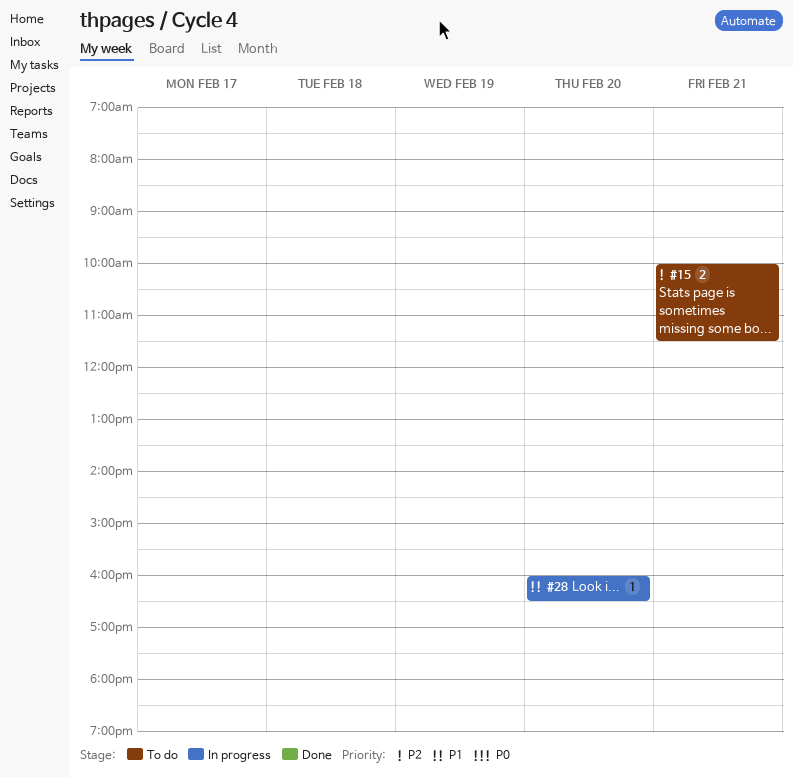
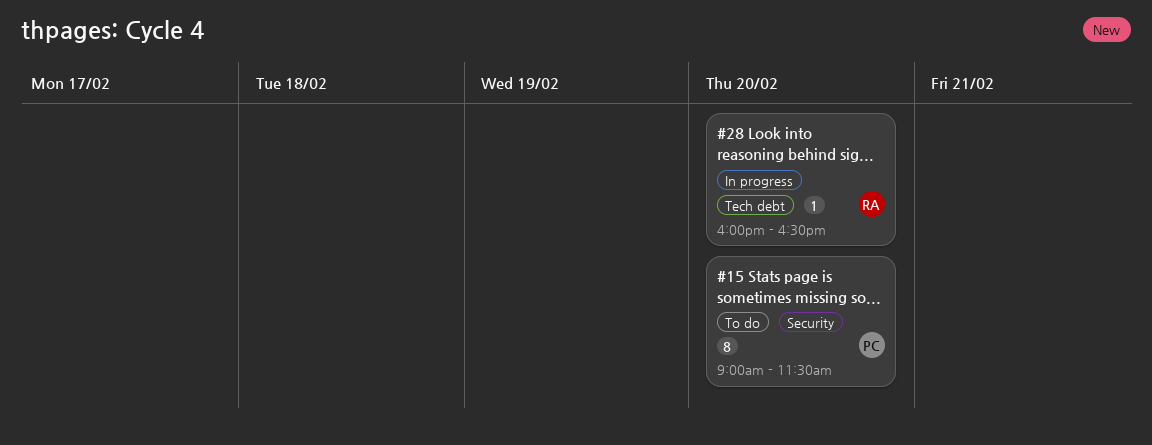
#15, estimate: 2 -> 8
#15, day: Feb 21 -> Feb 20
#15, begins: 10:00 -> 09:00

